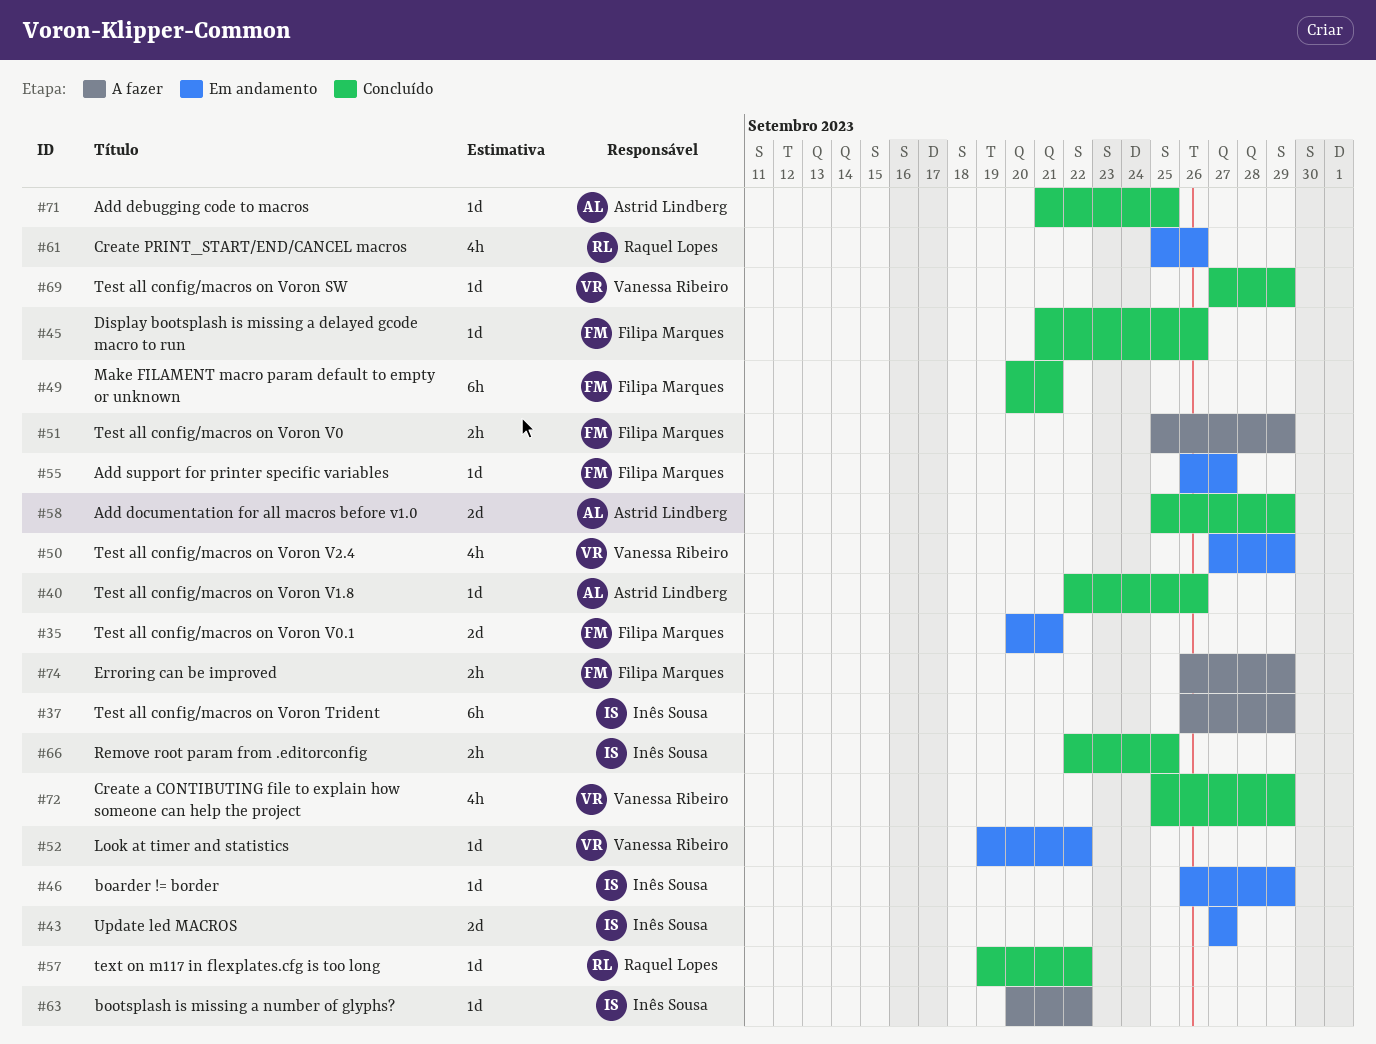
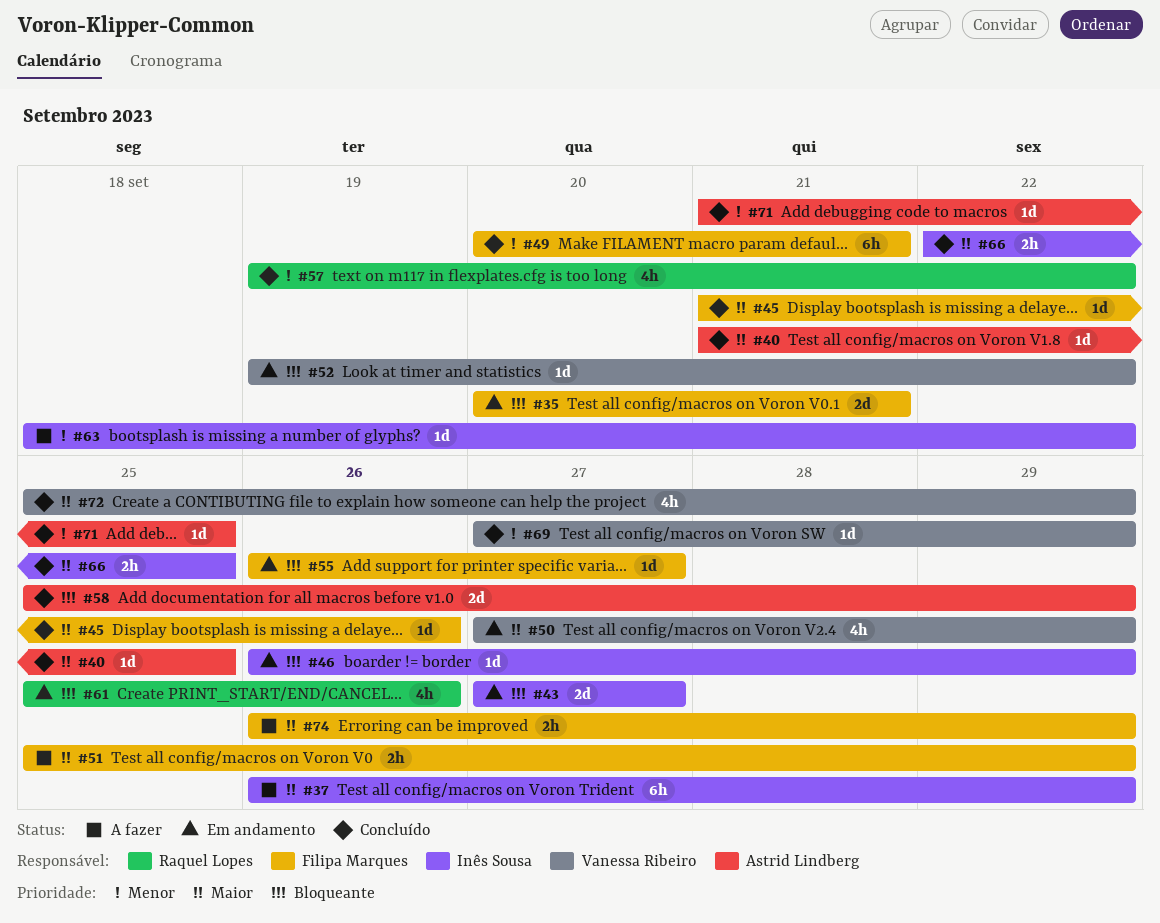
#40, start: Sep 22 -> Sep 21
#40, due: Sep 26 -> Sep 25
#57, estimate: 1d -> 4h
#63, start: Sep 20 -> Sep 18

